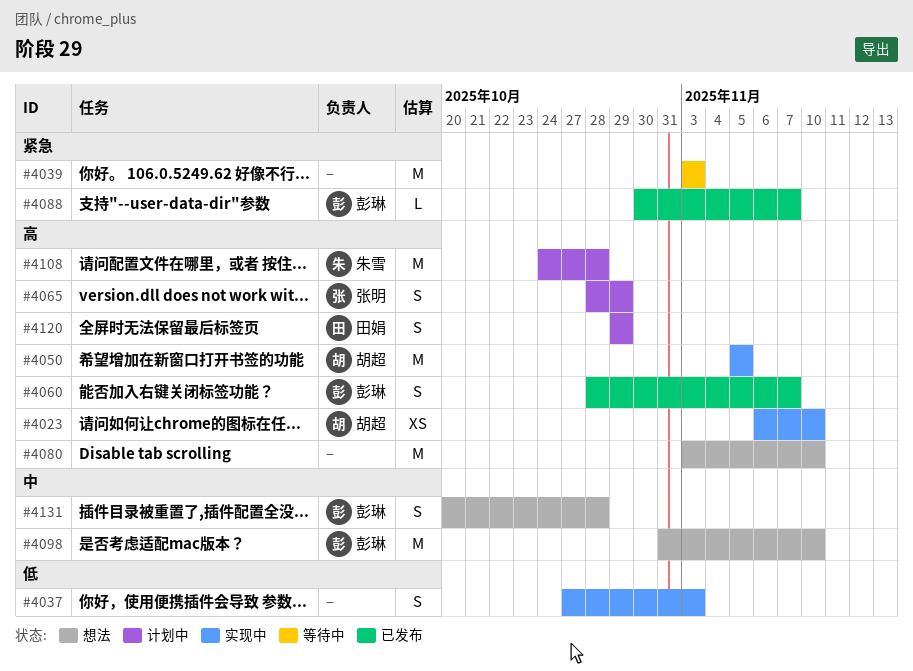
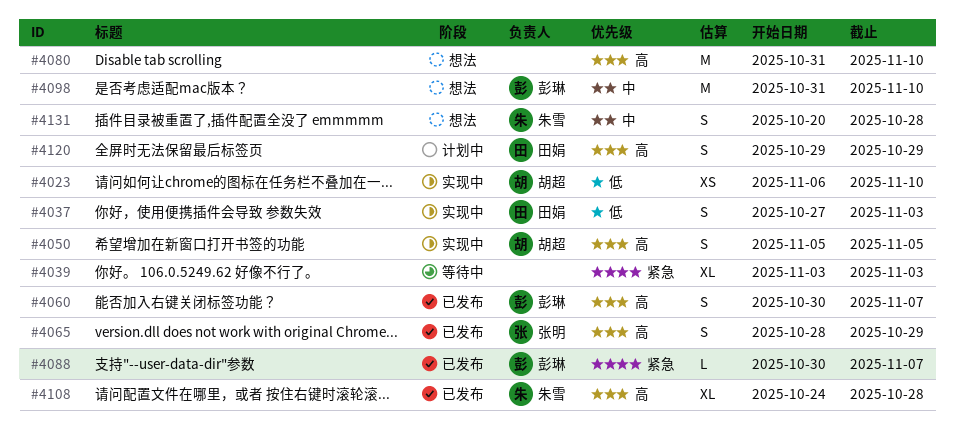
#4023, priority: 高 -> 低
#4037, owner: none -> 田娟
#4039, estimate: M -> XL
#4050, estimate: M -> S
#4060, start: Oct 28 -> Oct 30
#4065, status: 计划中 -> 已发布
#4080, start: Nov 3 -> Oct 31
#4108, status: 计划中 -> 已发布
#4108, estimate: M -> XL
#4131, owner: 彭琳 -> 朱雪

